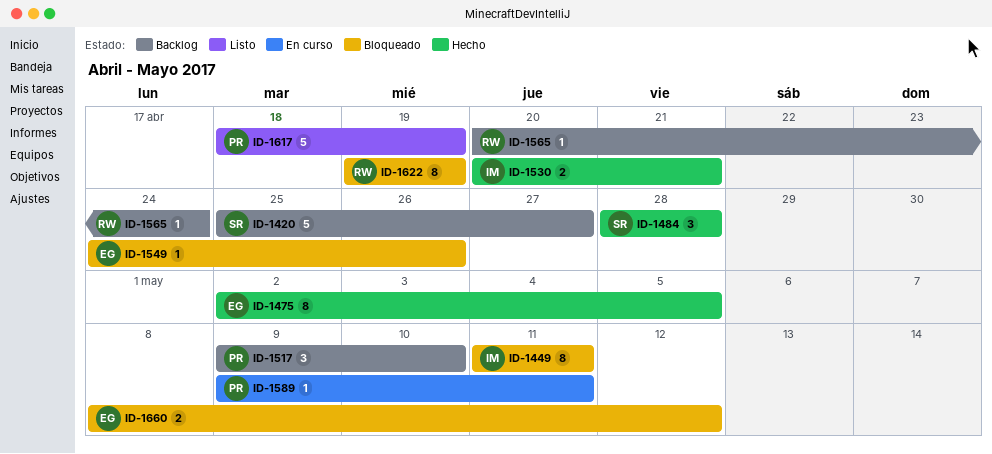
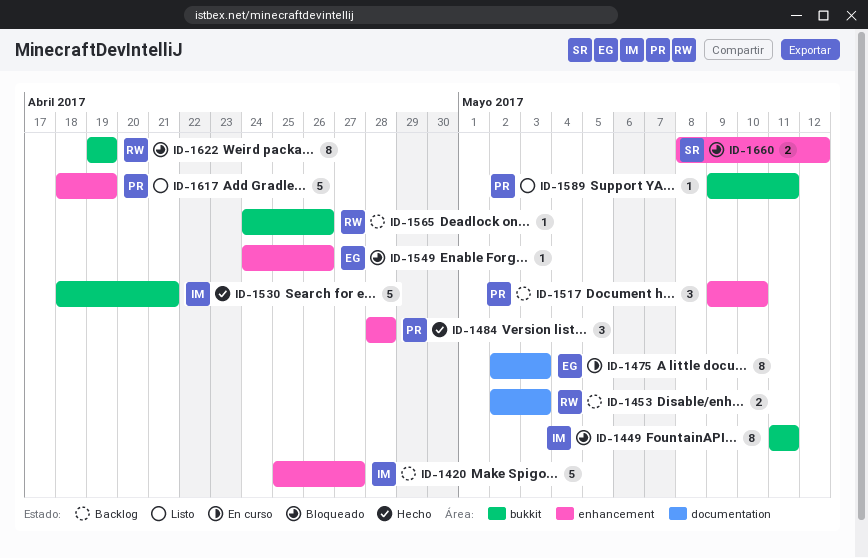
ID-1420, owner: SR -> IM
ID-1453: none -> present
ID-1475, status: Hecho -> En curso
ID-1475, due: May 5 -> May 3
ID-1484, owner: SR -> PR
ID-1530, estimate: 2 -> 5
ID-1530, start: Apr 20 -> Apr 18
ID-1565, start: Apr 20 -> Apr 24
ID-1565, due: Apr 24 -> Apr 26
ID-1589, status: En curso -> Listo
ID-1660, owner: EG -> SR

